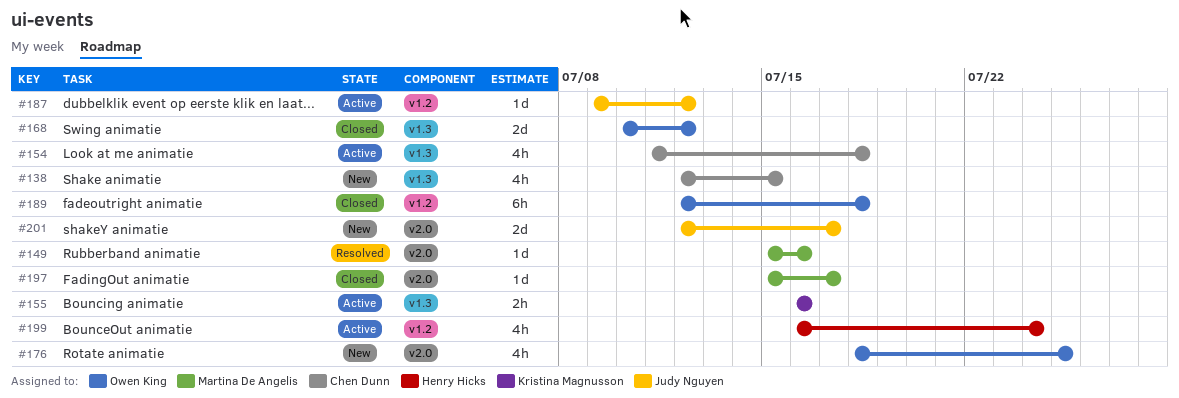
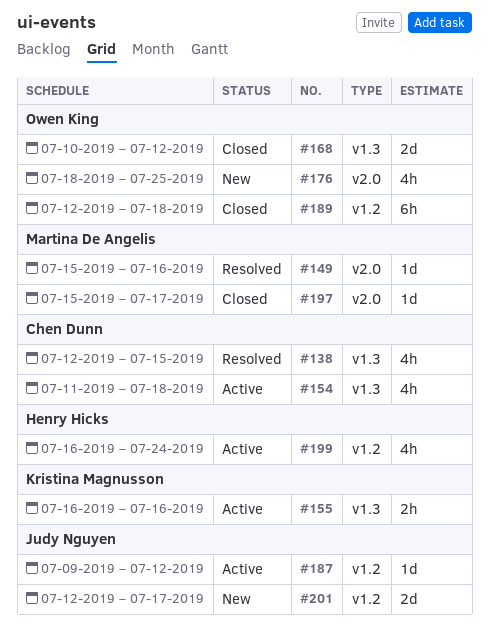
#138, status: New -> Resolved
#201, label: v2.0 -> v1.2

